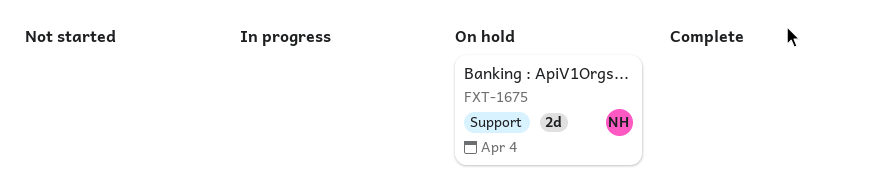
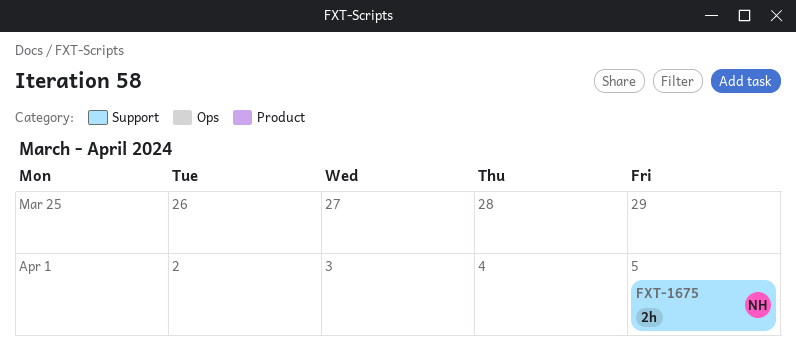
FXT-1675, estimate: 2d -> 2h
FXT-1675, due: Apr 4 -> Apr 5

